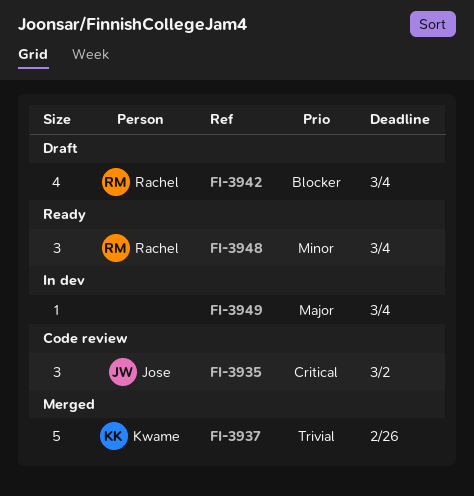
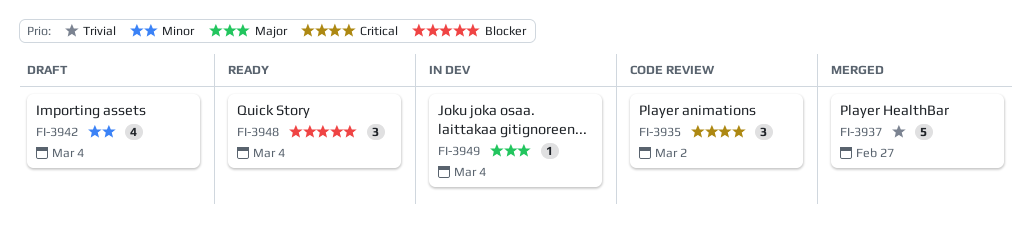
FI-3937, due: Feb 26 -> Feb 27
FI-3942, priority: Blocker -> Minor
FI-3948, priority: Minor -> Blocker

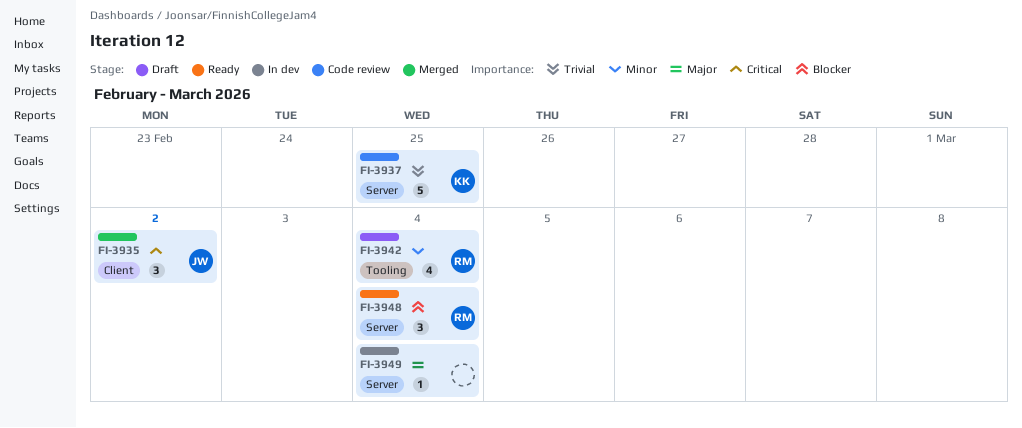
FI-3935, status: Code review -> Merged
FI-3937, status: Merged -> Code review
FI-3937, due: Feb 27 -> Feb 25

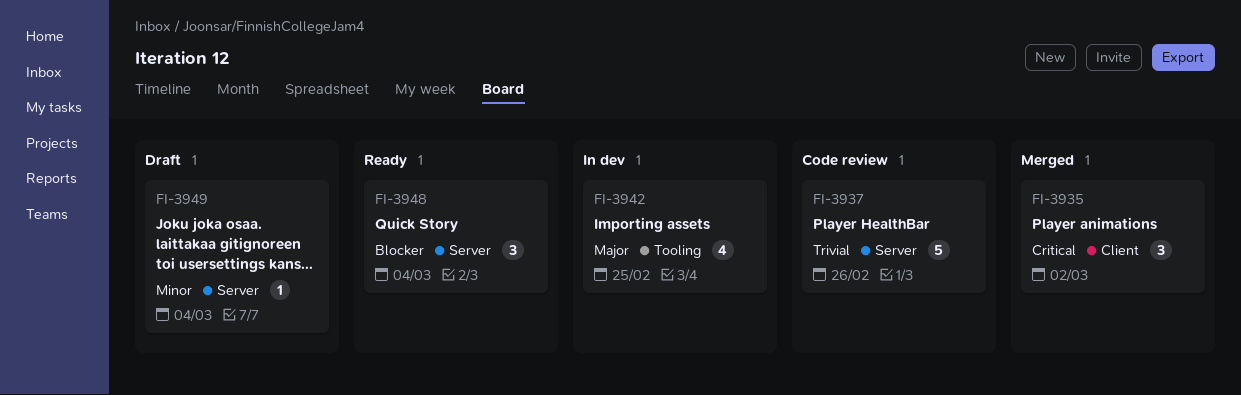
FI-3937, due: Feb 25 -> Feb 26
FI-3942, status: Draft -> In dev
FI-3942, priority: Minor -> Major
FI-3942, due: Mar 4 -> Feb 25
FI-3949, status: In dev -> Draft
FI-3949, priority: Major -> Minor

